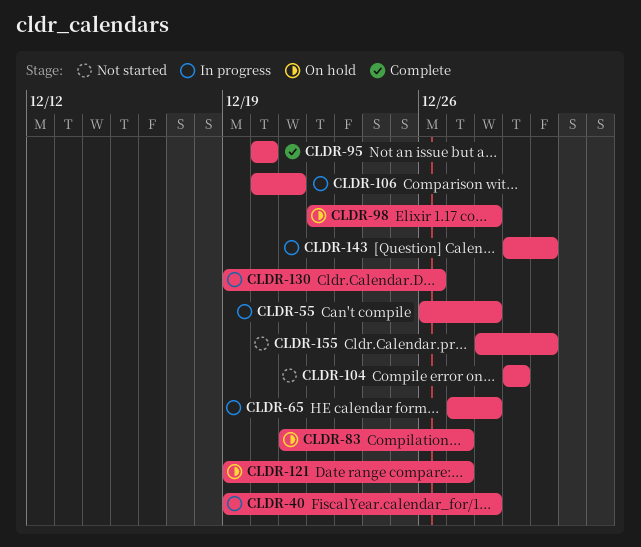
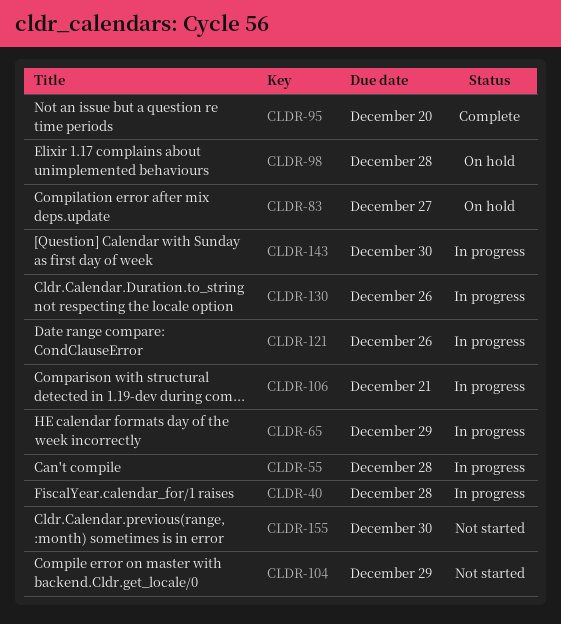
CLDR-65, due: Dec 28 -> Dec 29
CLDR-121, status: On hold -> In progress
CLDR-121, due: Dec 27 -> Dec 26

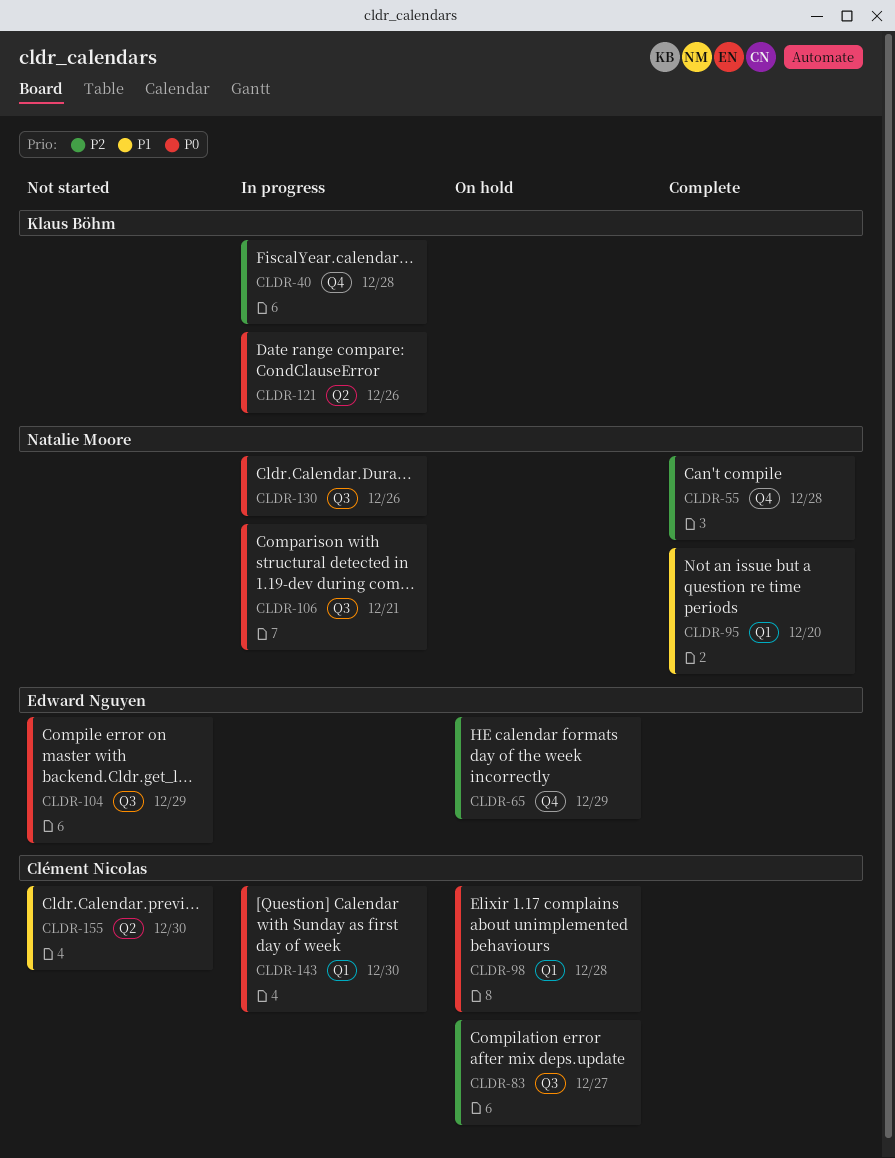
CLDR-55, status: In progress -> Complete
CLDR-65, status: In progress -> On hold

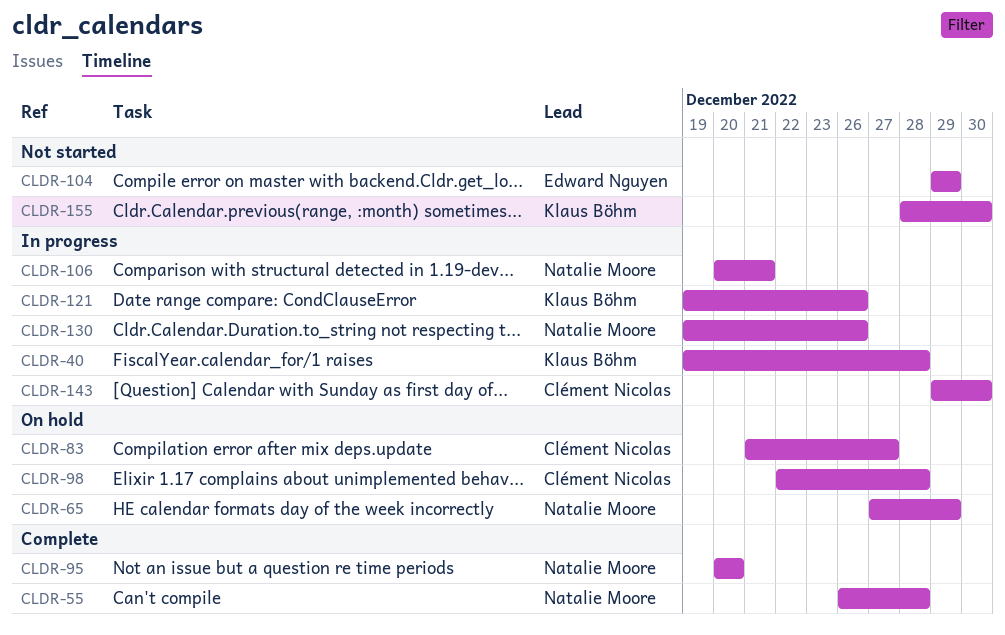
CLDR-65, owner: Edward Nguyen -> Natalie Moore
CLDR-155, owner: Clément Nicolas -> Klaus Böhm

